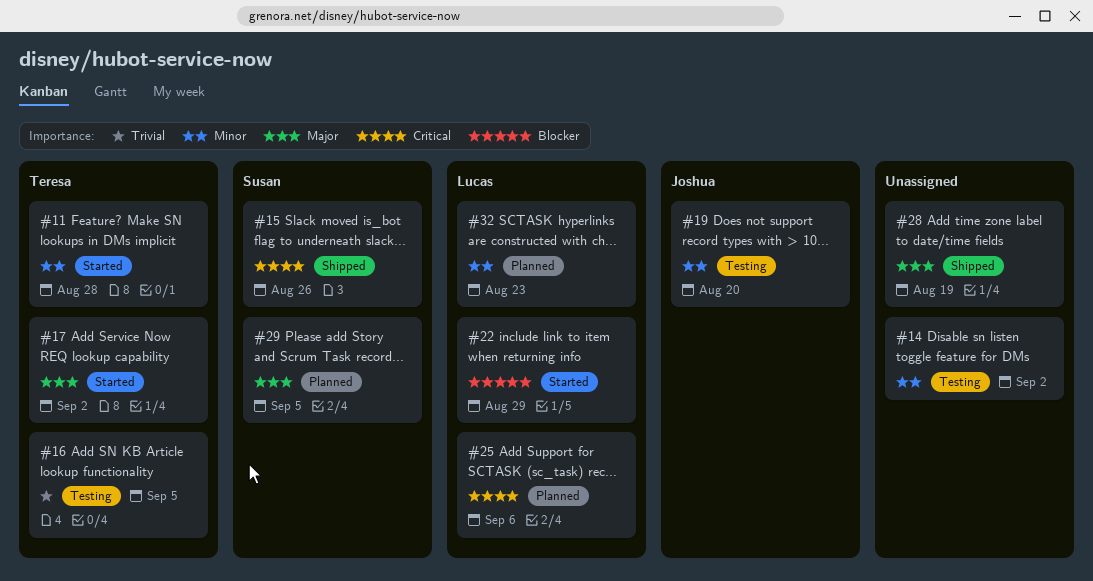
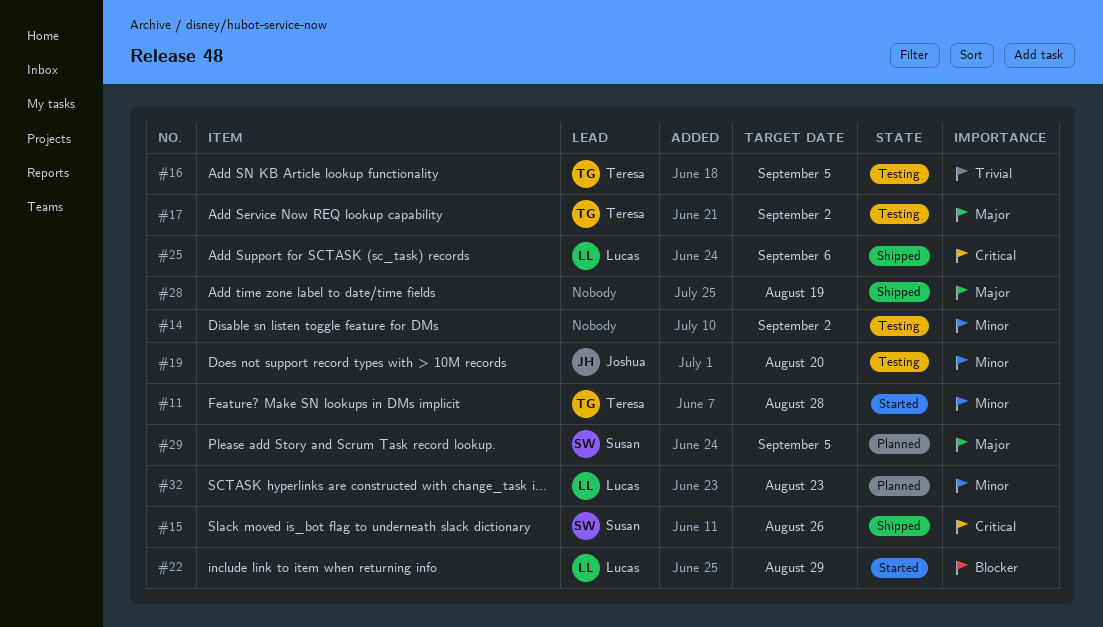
#17, status: Started -> Testing
#25, status: Planned -> Shipped

